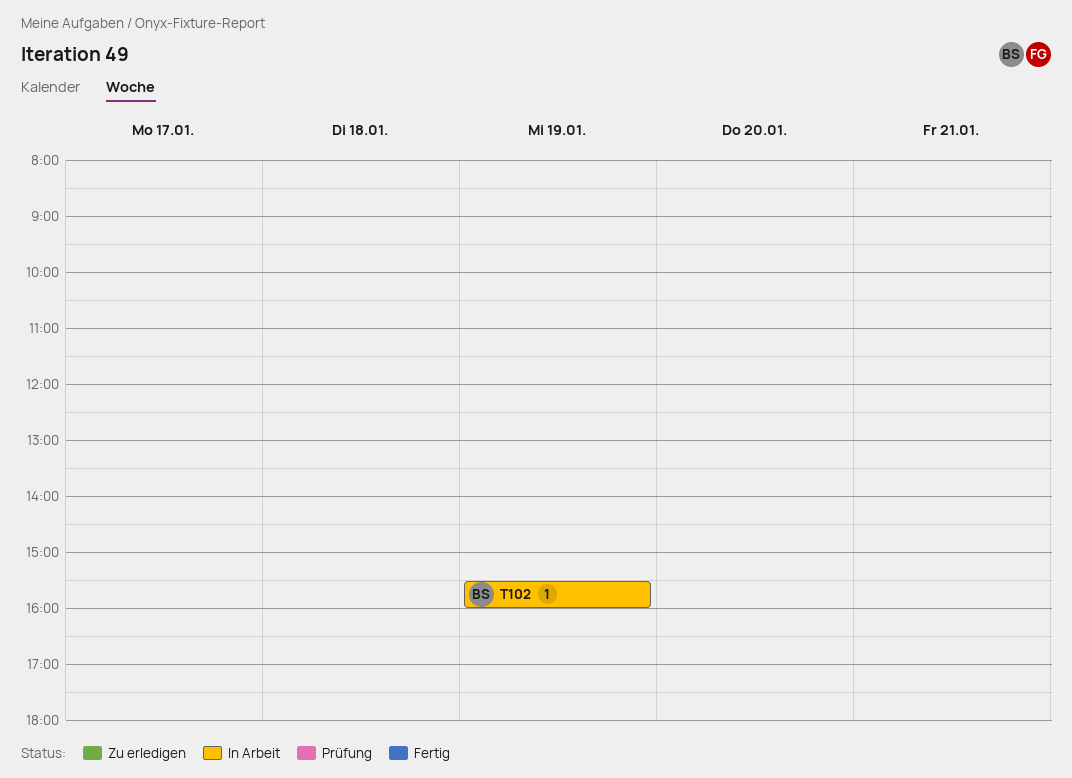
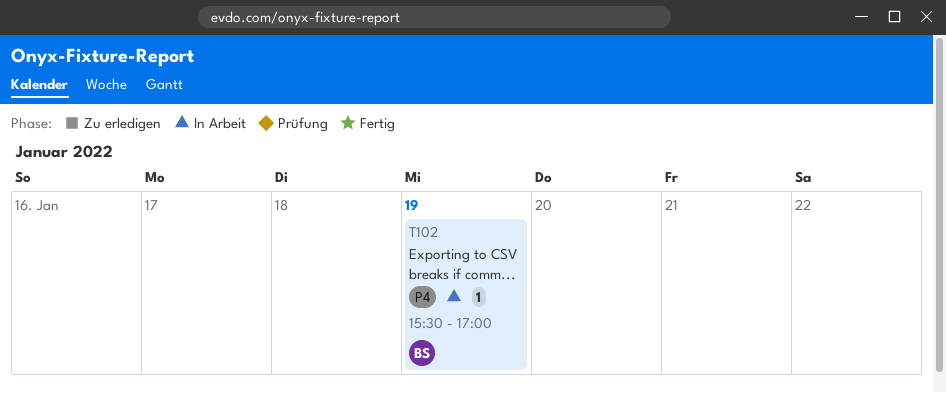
T102, ends: 16:00 -> 17:00

